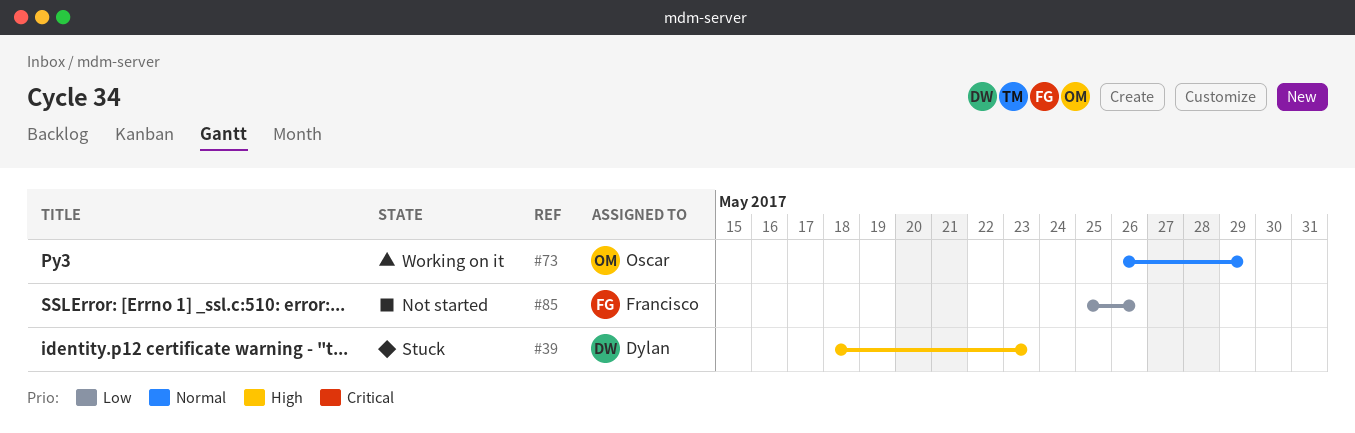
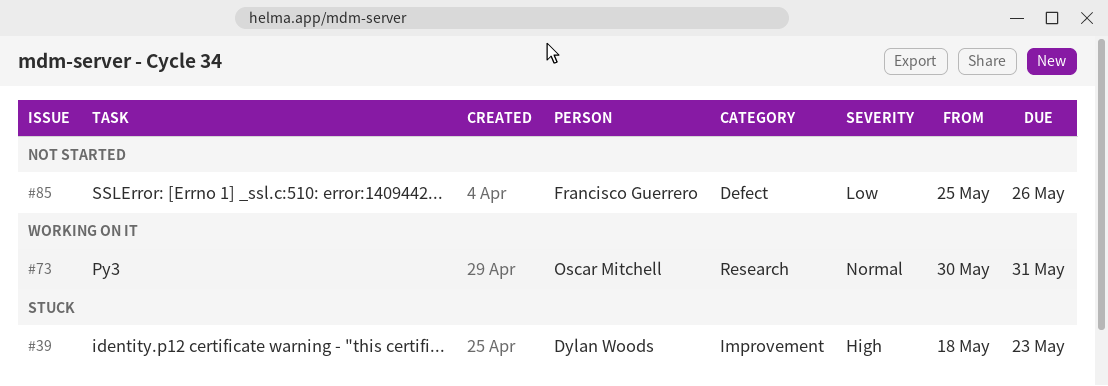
#73, start: May 26 -> May 30
#73, due: May 29 -> May 31

